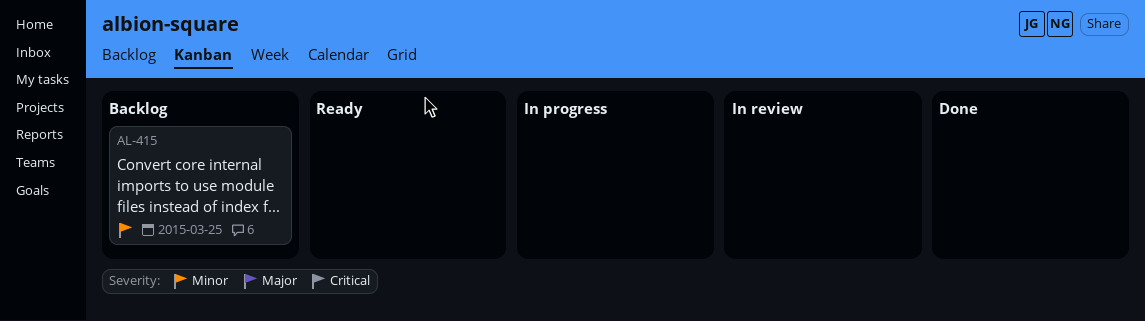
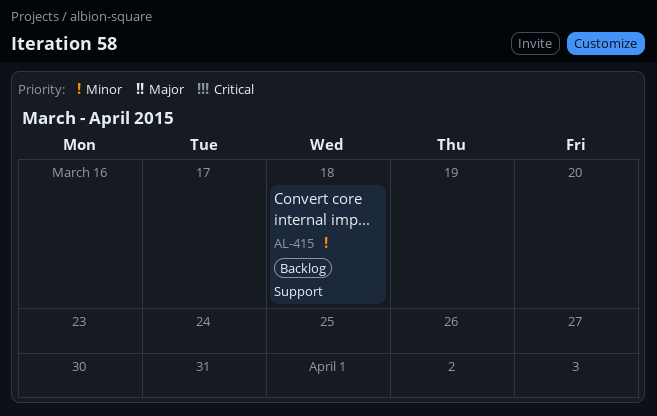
AL-415, due: Mar 25 -> Mar 18

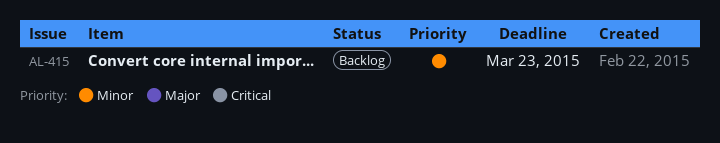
AL-415, due: Mar 18 -> Mar 23

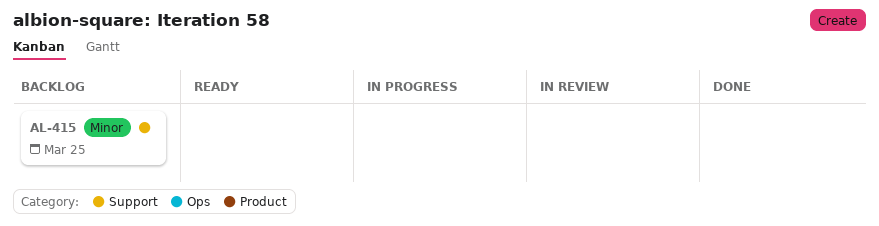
AL-415, due: Mar 23 -> Mar 25

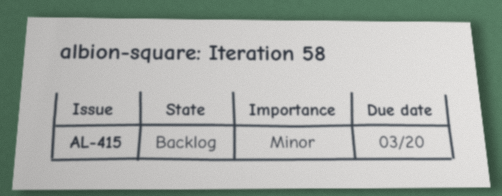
AL-415, due: Mar 25 -> Mar 20

